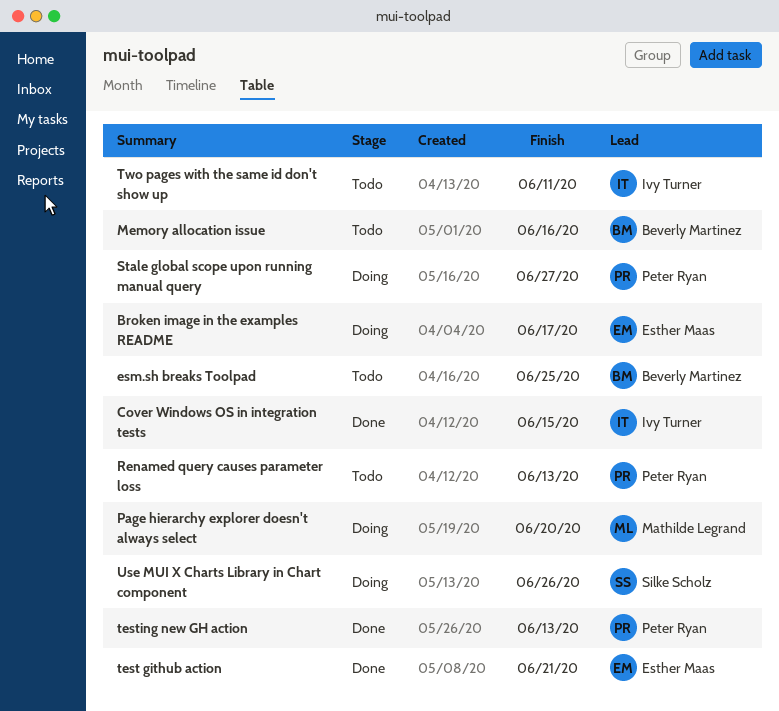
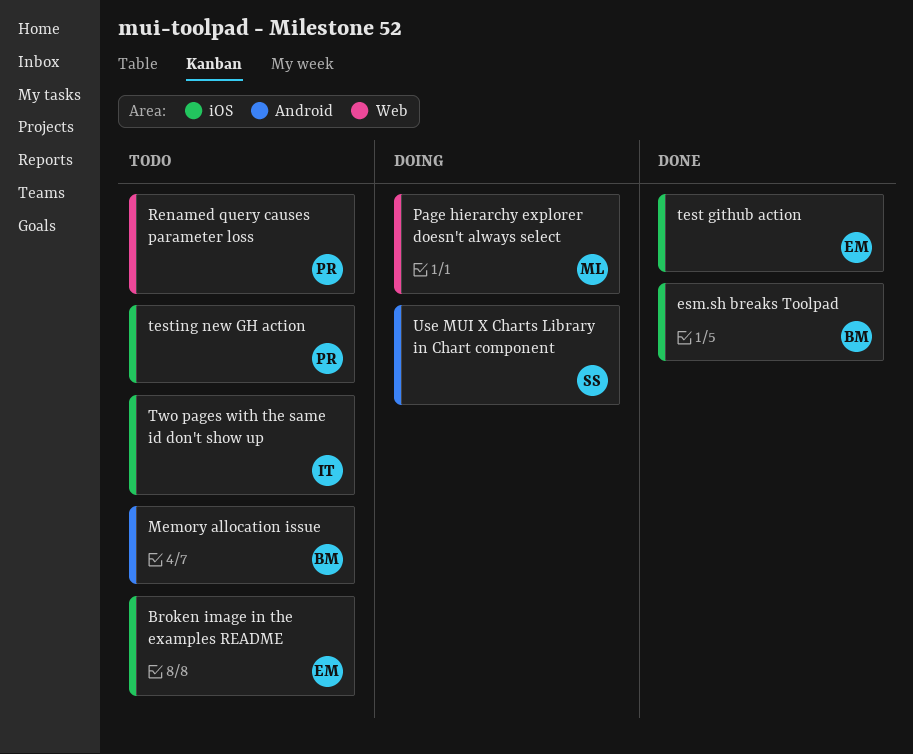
Broken image in the examples README, status: Doing -> Todo
Cover Windows OS in integration tests: present -> none
esm.sh breaks Toolpad, status: Todo -> Done
Stale global scope upon running manual query: present -> none
testing new GH action, status: Done -> Todo

